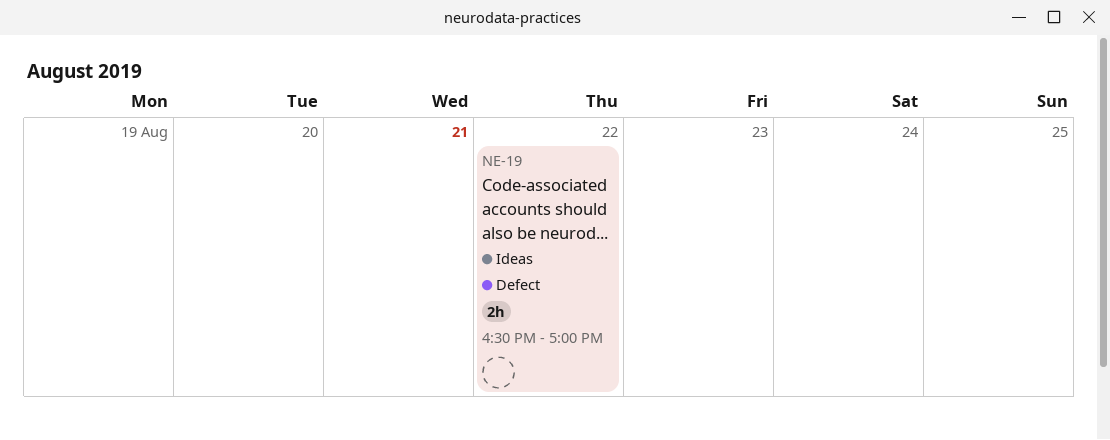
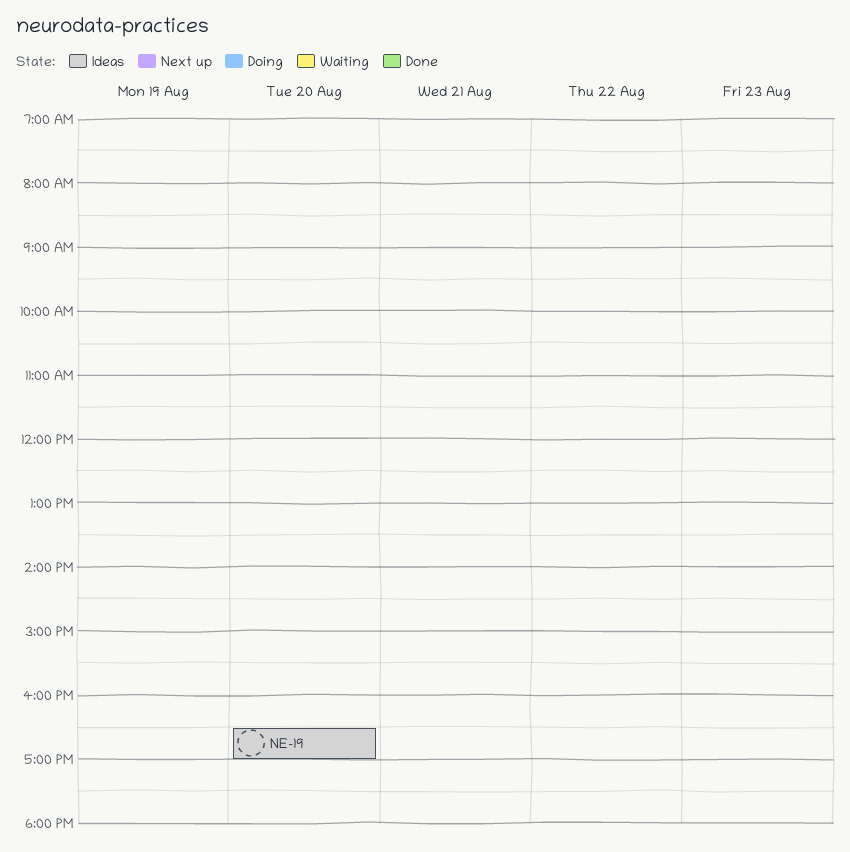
NE-19, day: Aug 22 -> Aug 20

